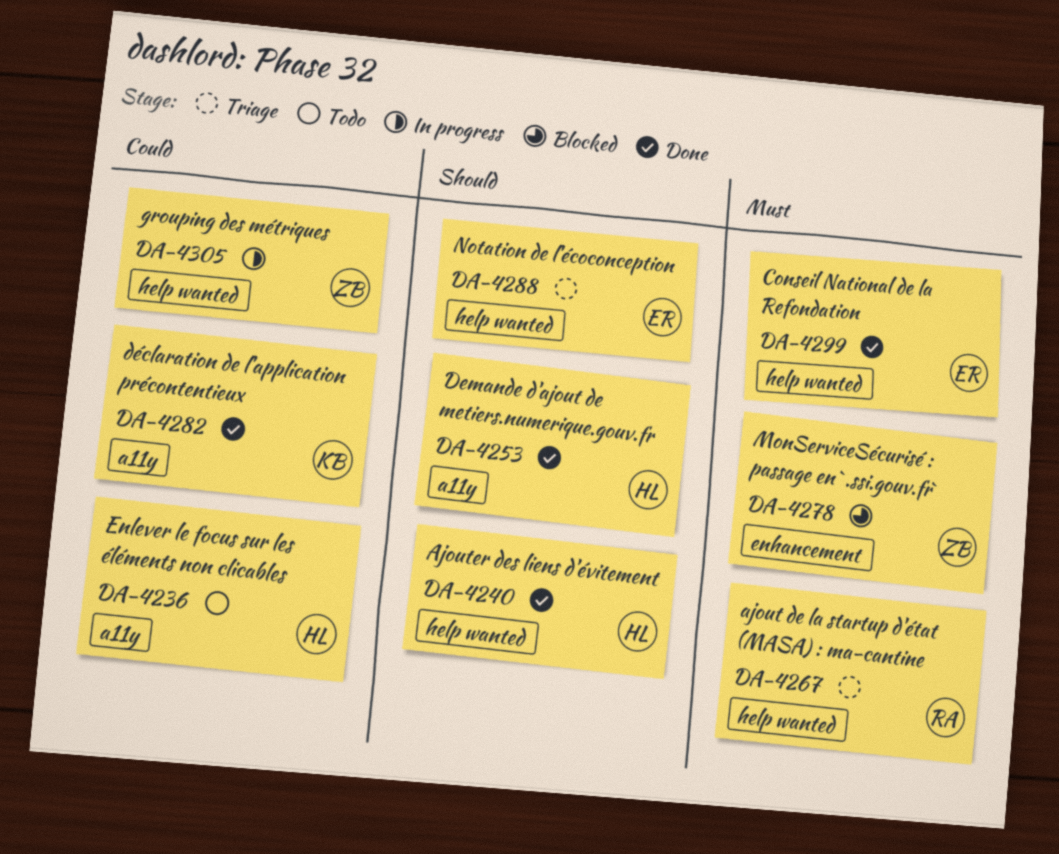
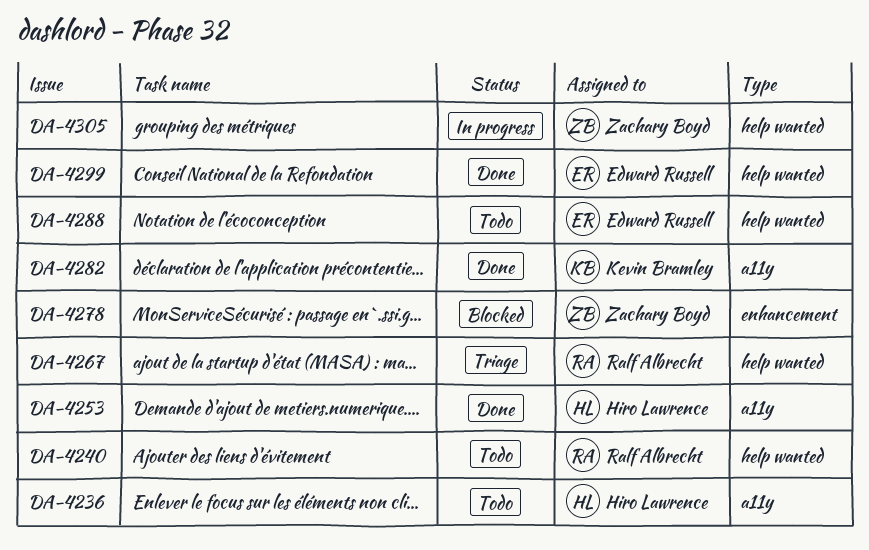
DA-4240, status: Done -> Todo
DA-4240, owner: Hiro Lawrence -> Ralf Albrecht
DA-4288, status: Triage -> Todo

